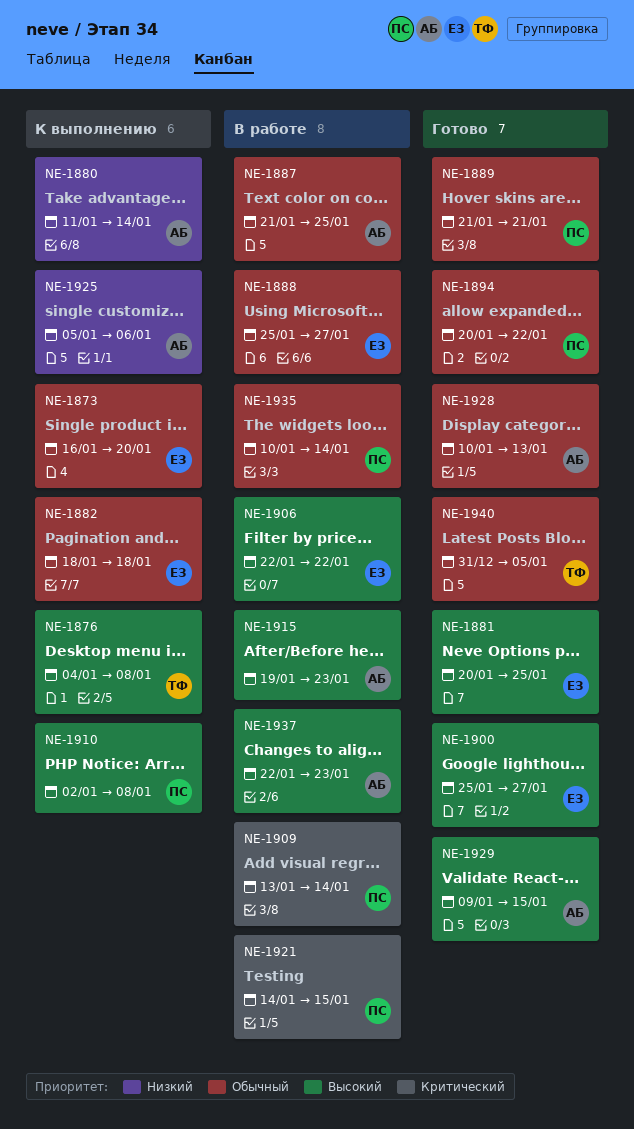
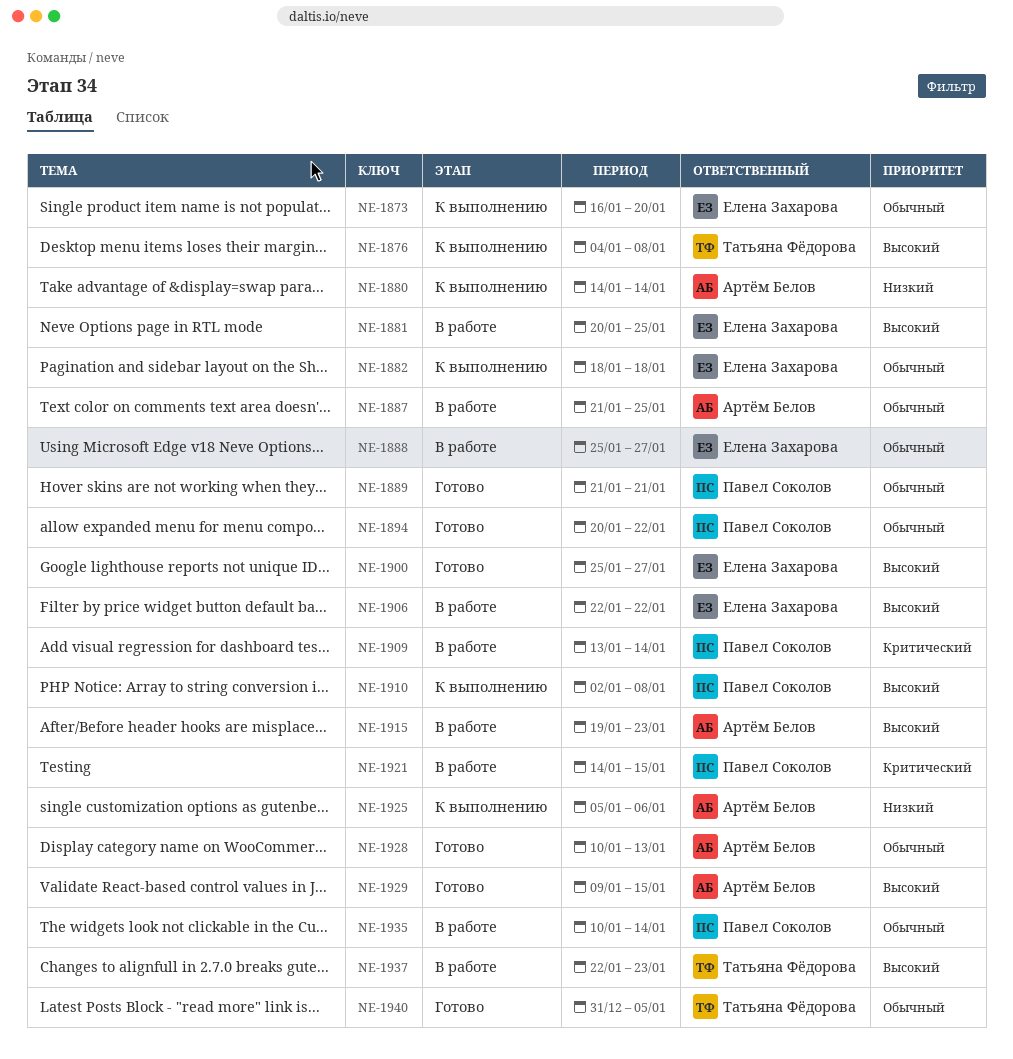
NE-1880, start: Jan 11 -> Jan 14
NE-1881, status: Готово -> В работе
NE-1937, owner: Артём Белов -> Татьяна Фёдорова

